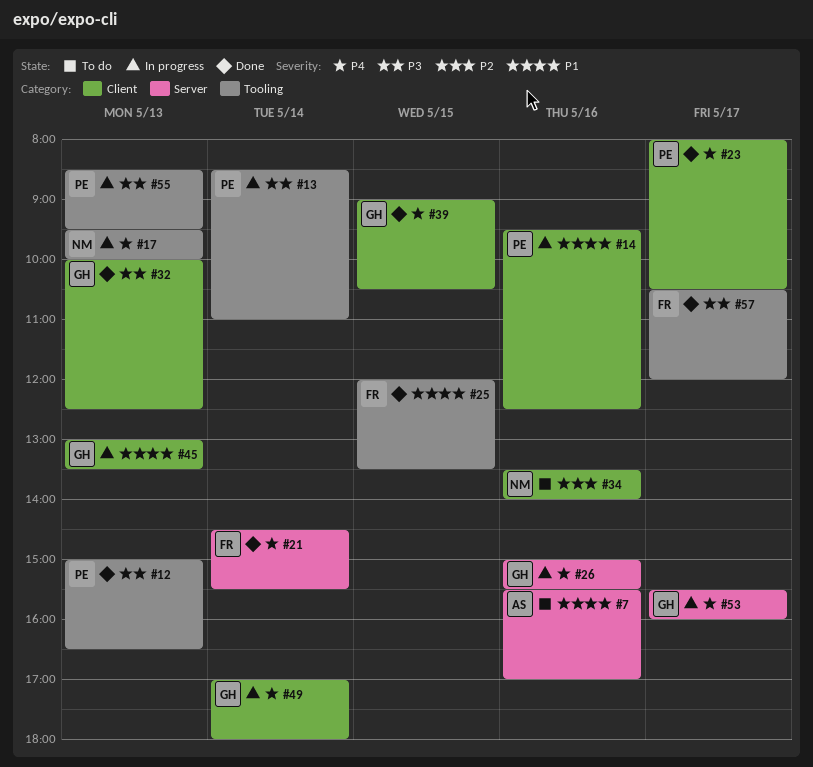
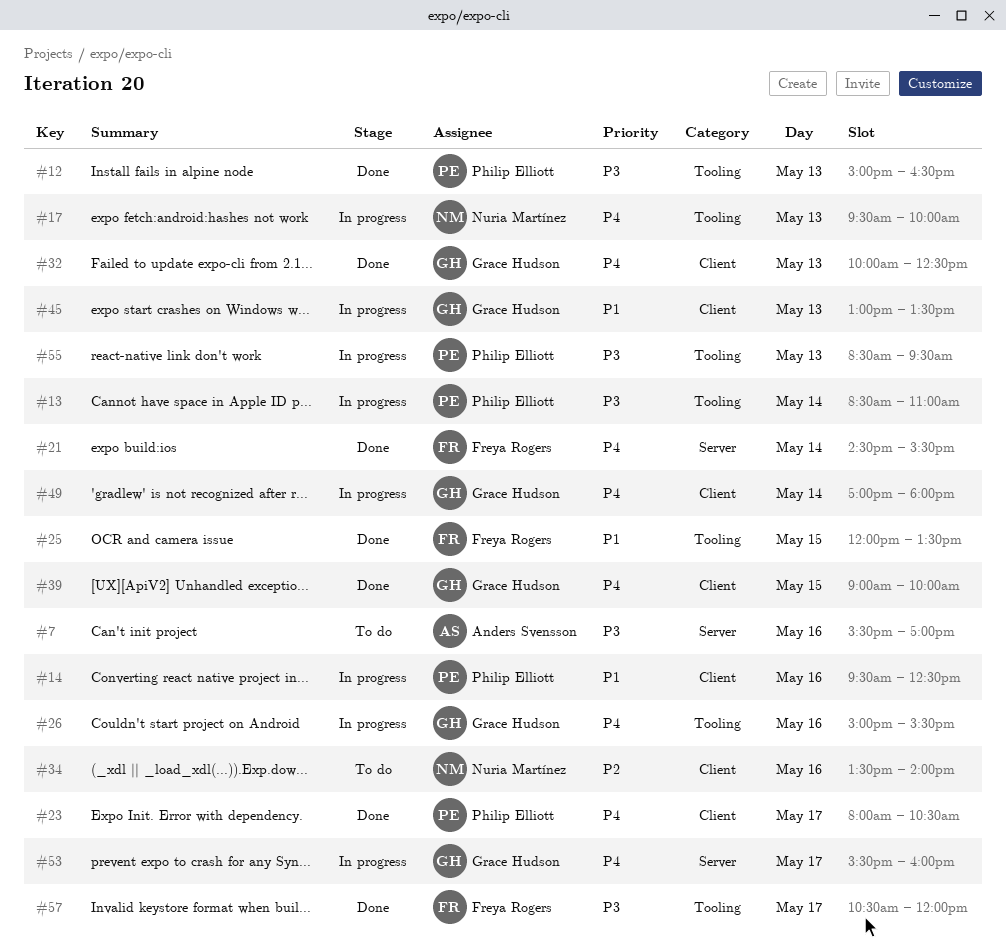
#7, priority: P1 -> P3
#26, label: Server -> Tooling
#32, priority: P3 -> P4
#39, ends: 10:30 -> 10:00

